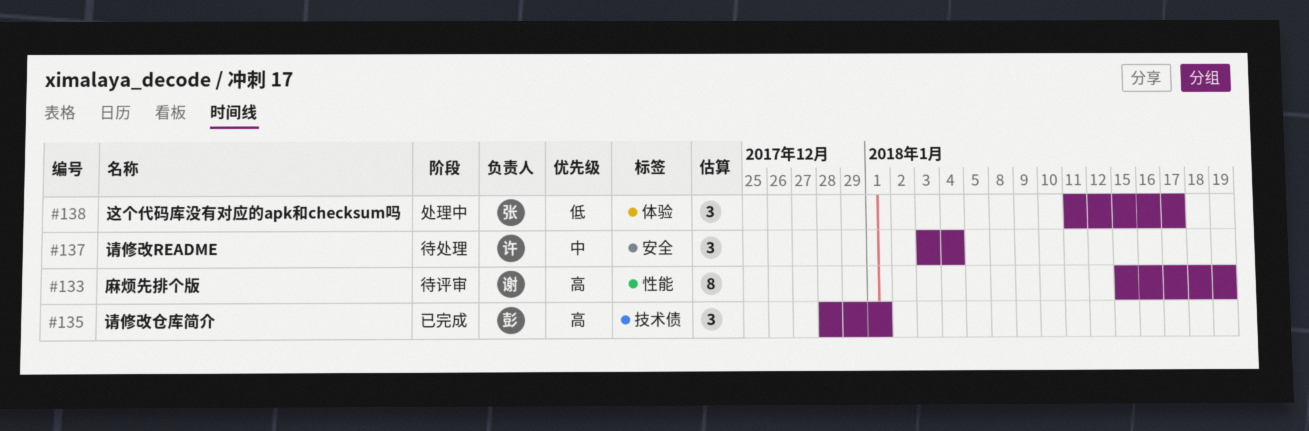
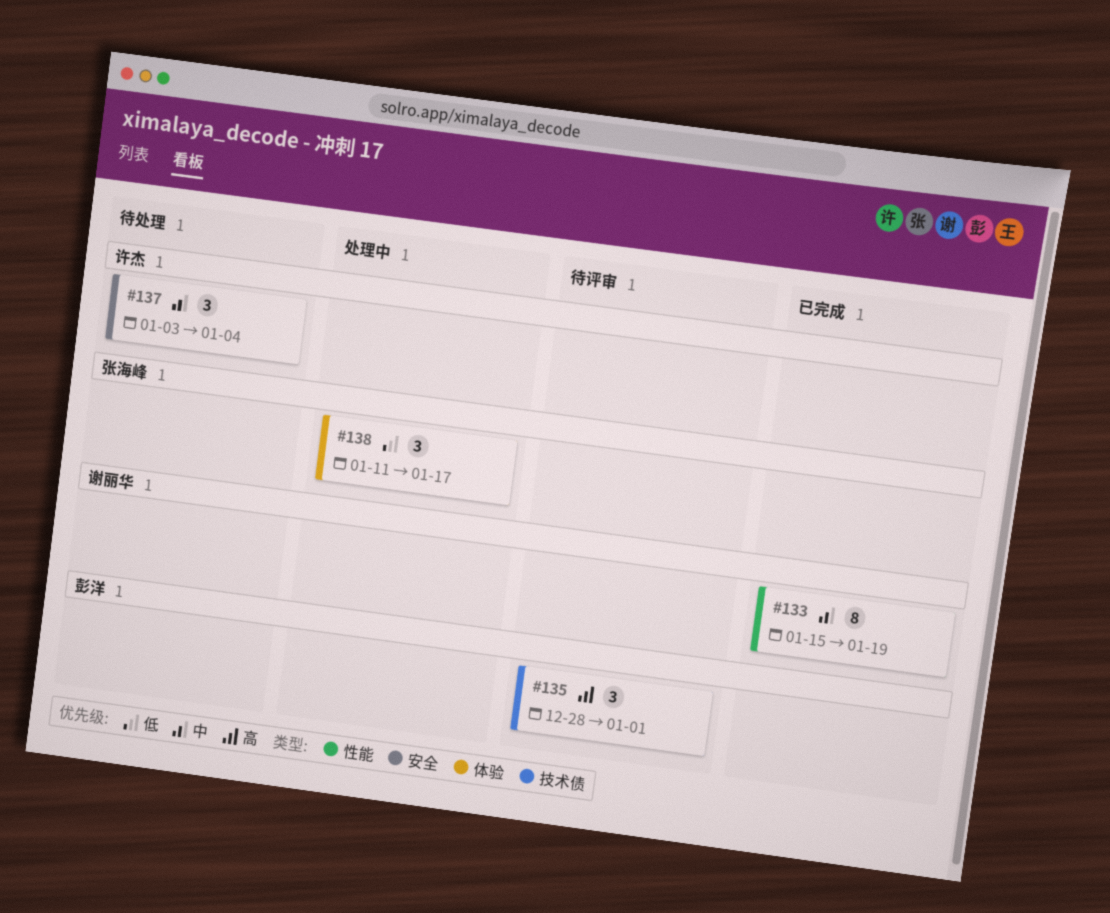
#133, status: 待评审 -> 已完成
#133, priority: 高 -> 中
#135, status: 已完成 -> 待评审

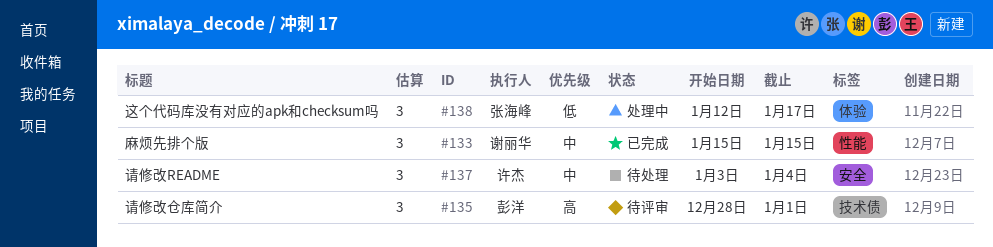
#133, estimate: 8 -> 3
#133, due: Jan 19 -> Jan 15
#138, start: Jan 11 -> Jan 12

